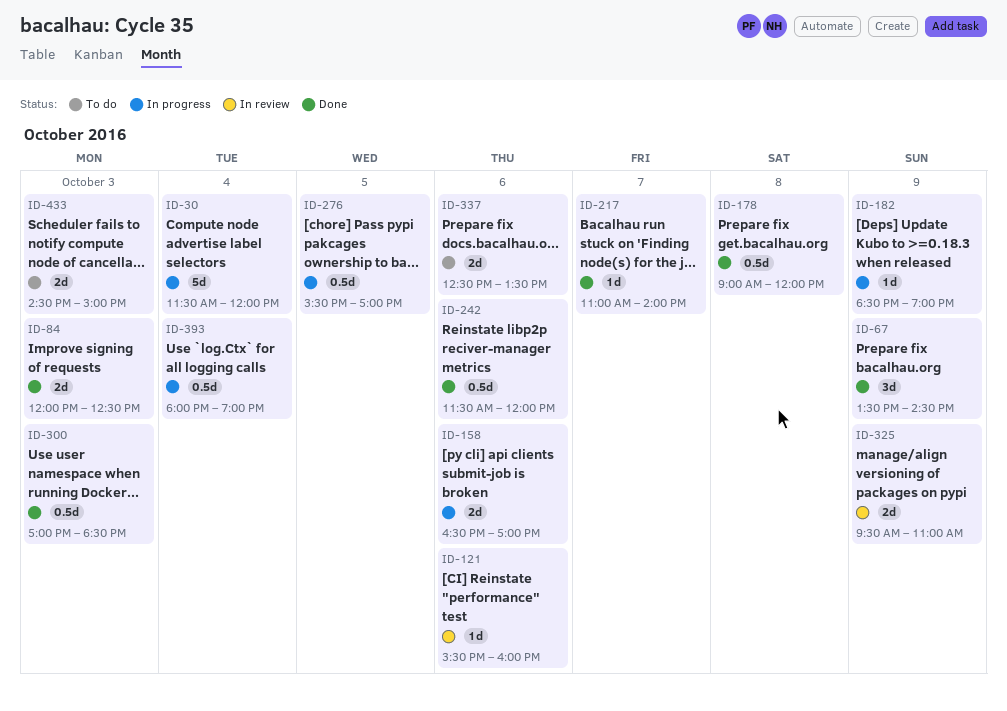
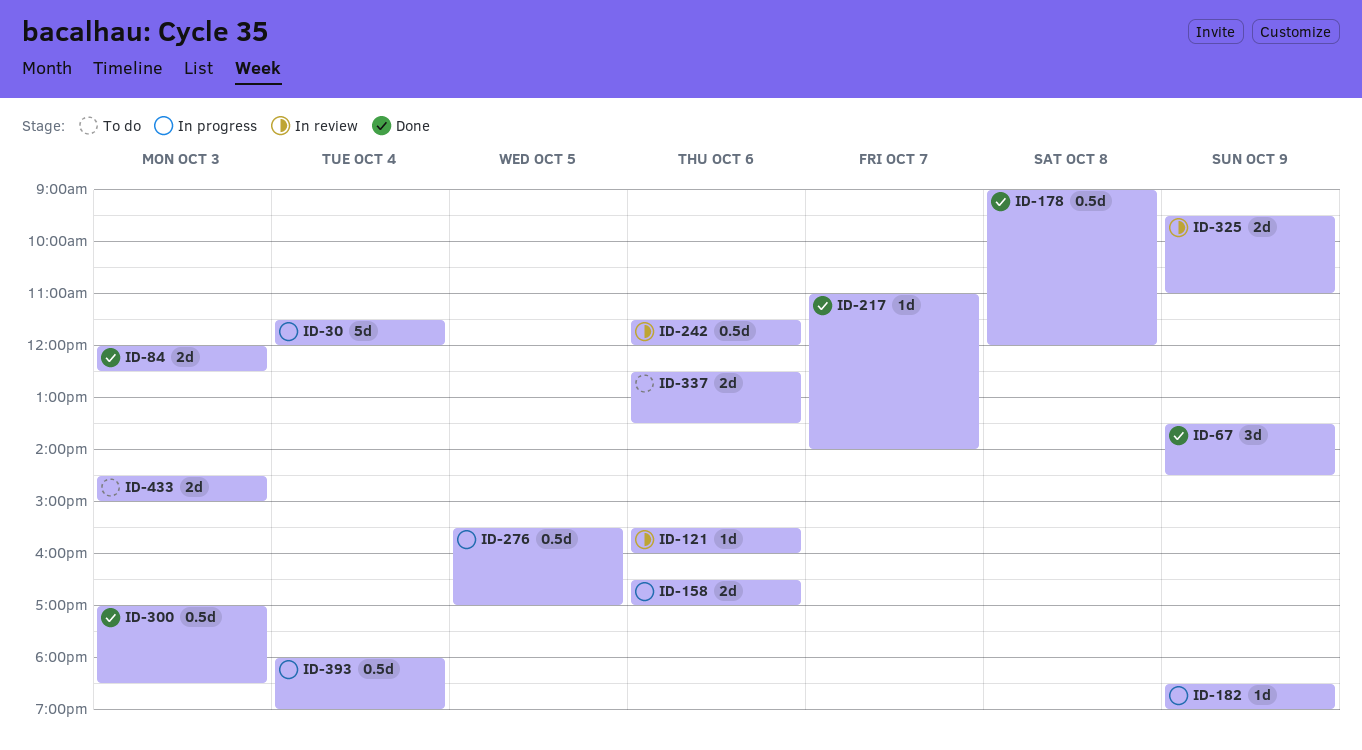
ID-242, status: Done -> In review

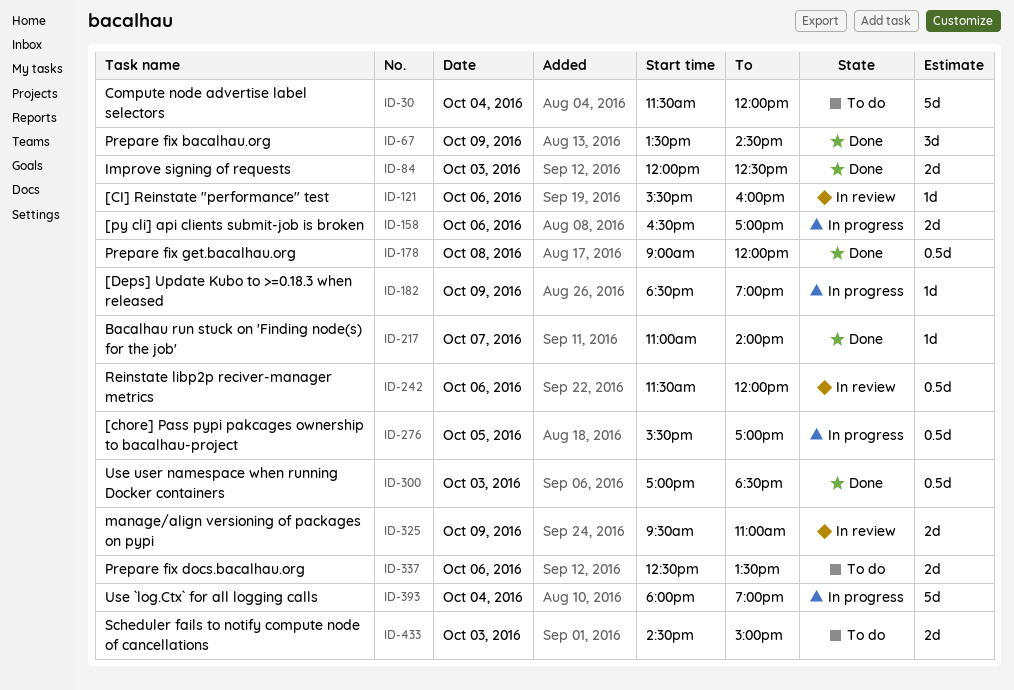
ID-30, status: In progress -> To do
ID-393, estimate: 0.5d -> 5d

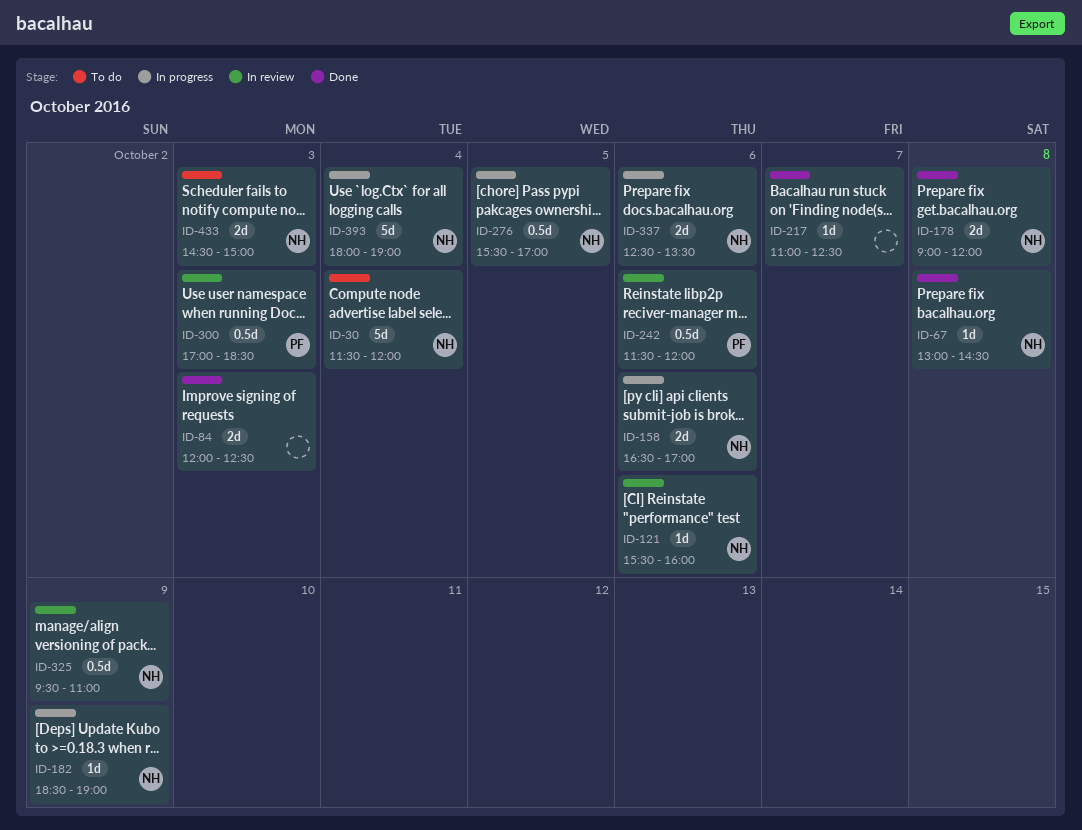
ID-67, estimate: 3d -> 1d
ID-67, day: Oct 9 -> Oct 8
ID-67, begins: 13:30 -> 13:00
ID-178, estimate: 0.5d -> 2d
ID-217, ends: 14:00 -> 12:30
ID-300, status: Done -> In review
ID-325, estimate: 2d -> 0.5d
ID-337, status: To do -> In progress

